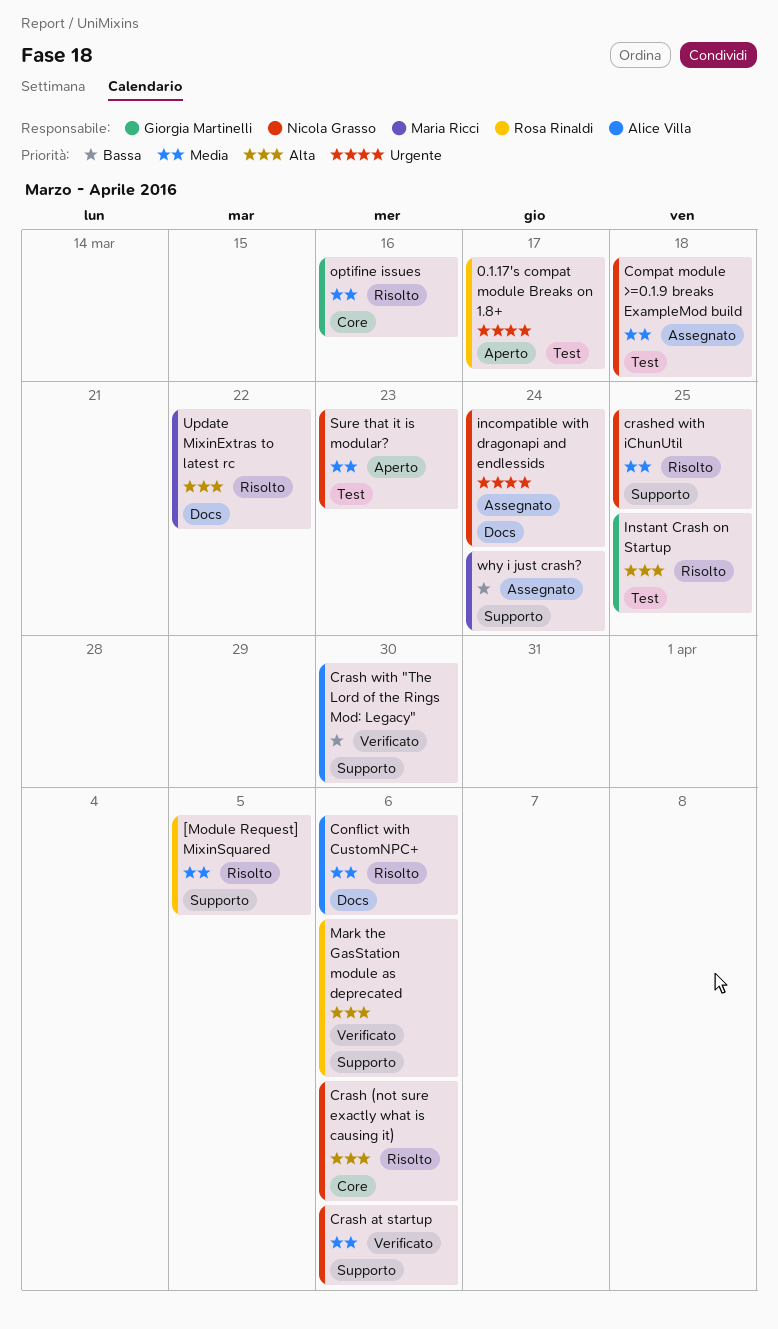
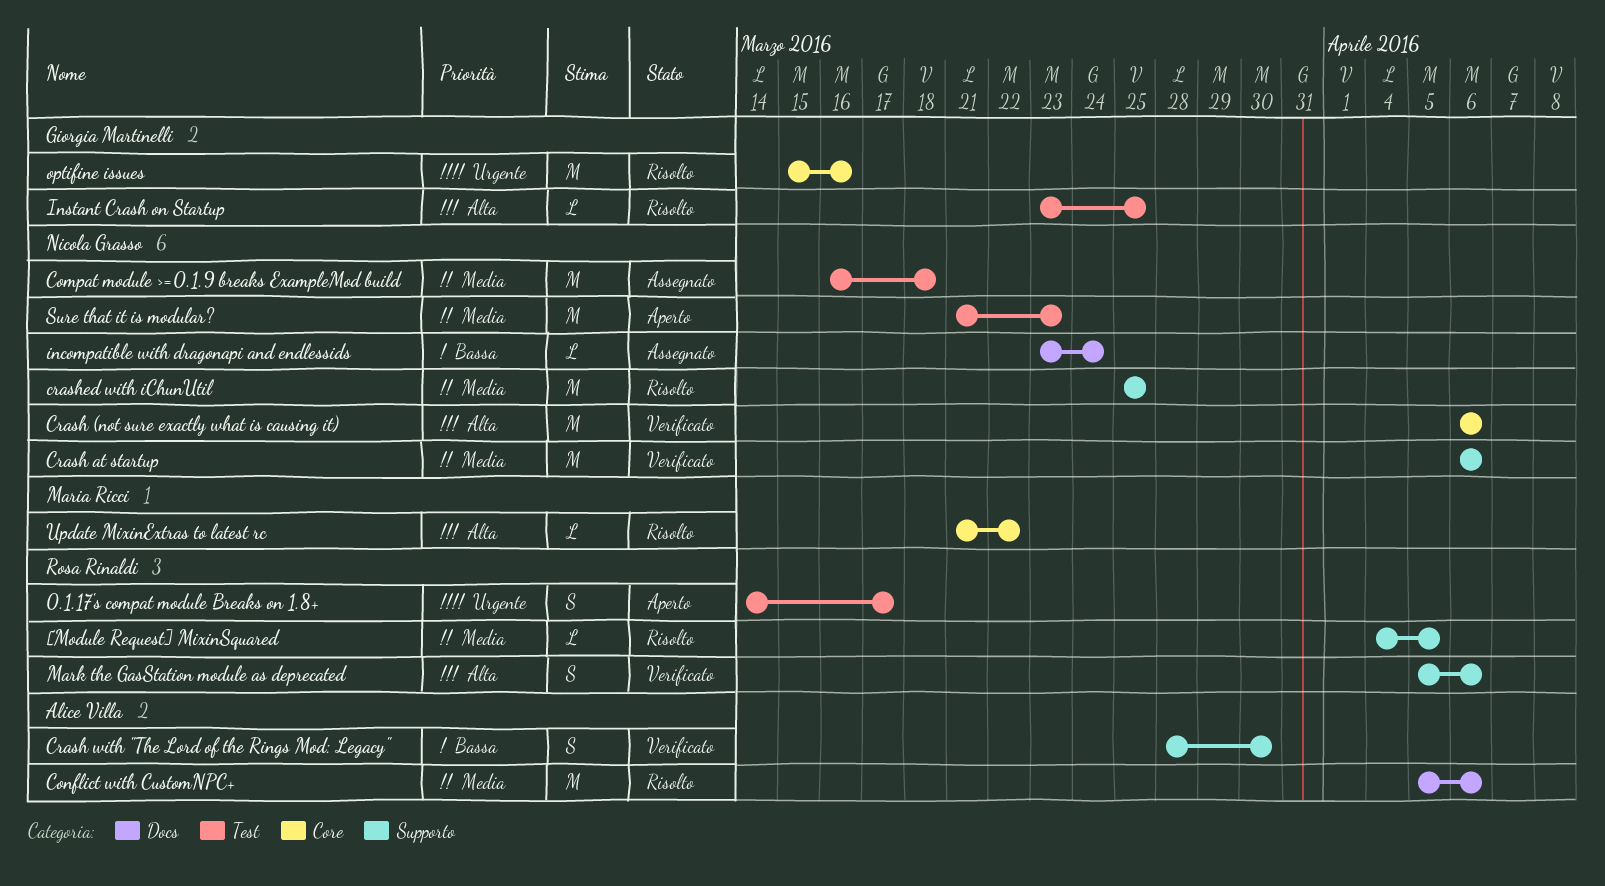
Crash (not sure exactly what is causing it), status: Risolto -> Verificato
incompatible with dragonapi and endlessids, priority: Urgente -> Bassa
optifine issues, priority: Media -> Urgente
Update MixinExtras to latest rc, label: Docs -> Core
why i just crash?: present -> none

